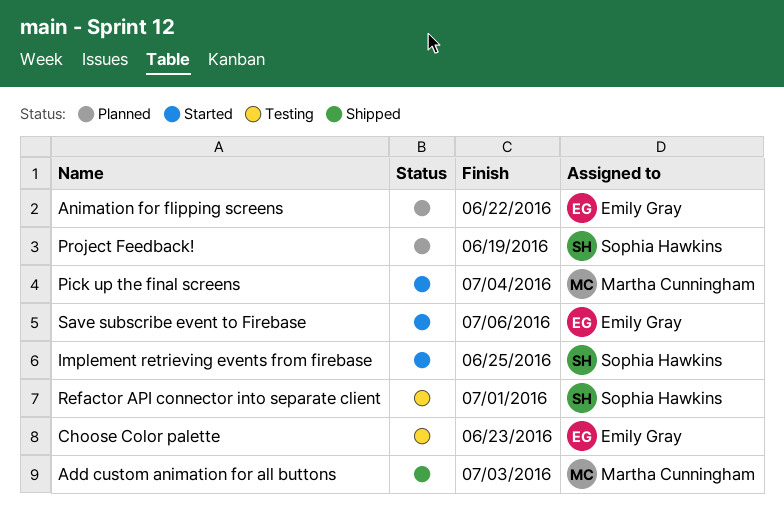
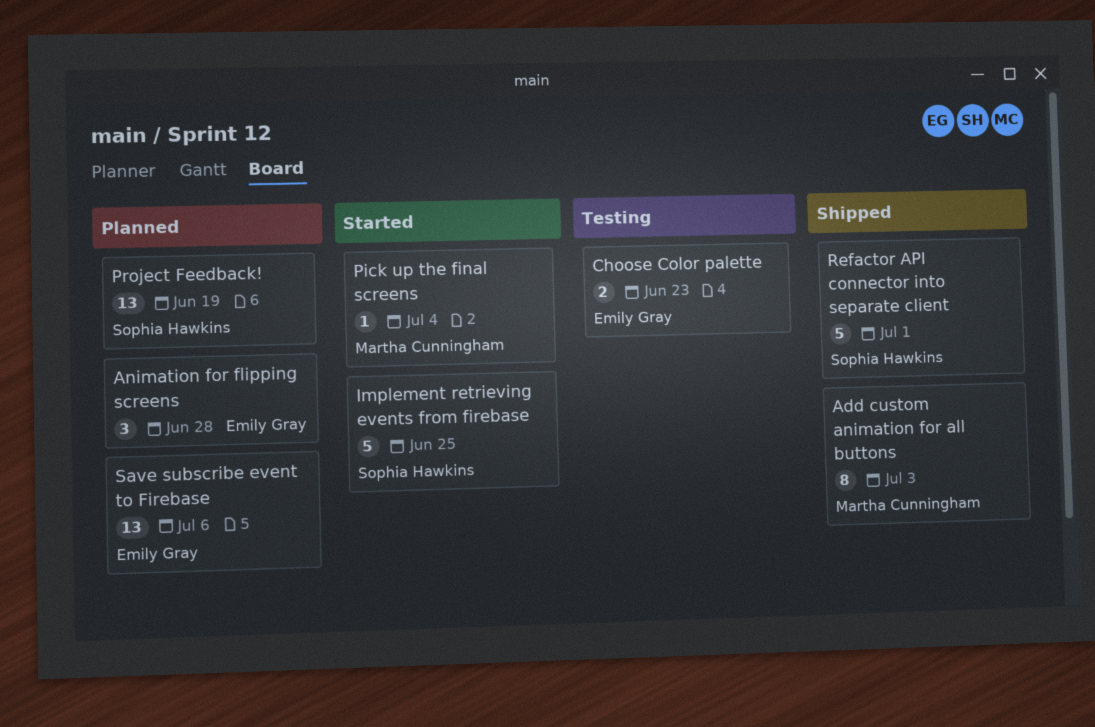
Animation for flipping screens, due: Jun 22 -> Jun 28
Refactor API connector into separate client, status: Testing -> Shipped
Save subscribe event to Firebase, status: Started -> Planned

